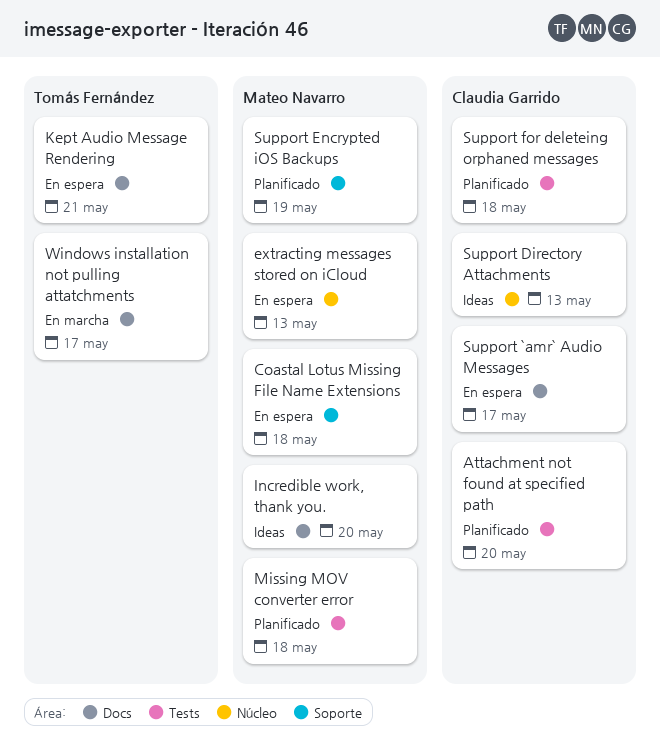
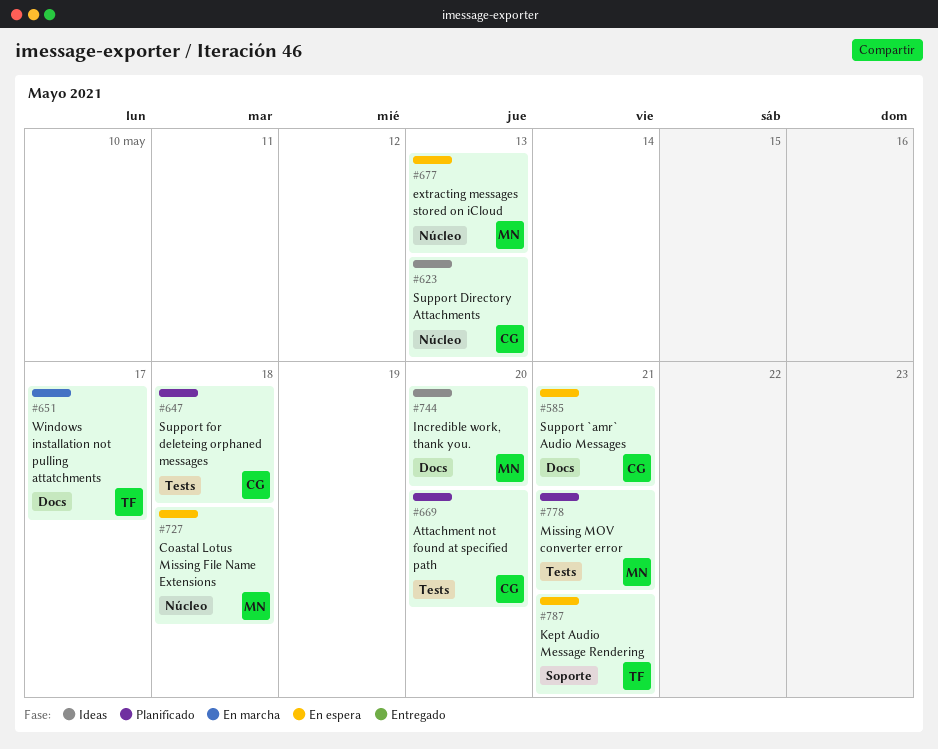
Coastal Lotus Missing File Name Extensions, label: Soporte -> Núcleo
Kept Audio Message Rendering, label: Docs -> Soporte
Missing MOV converter error, due: May 18 -> May 21
Support `amr` Audio Messages, due: May 17 -> May 21
Support Encrypted iOS Backups: present -> none

